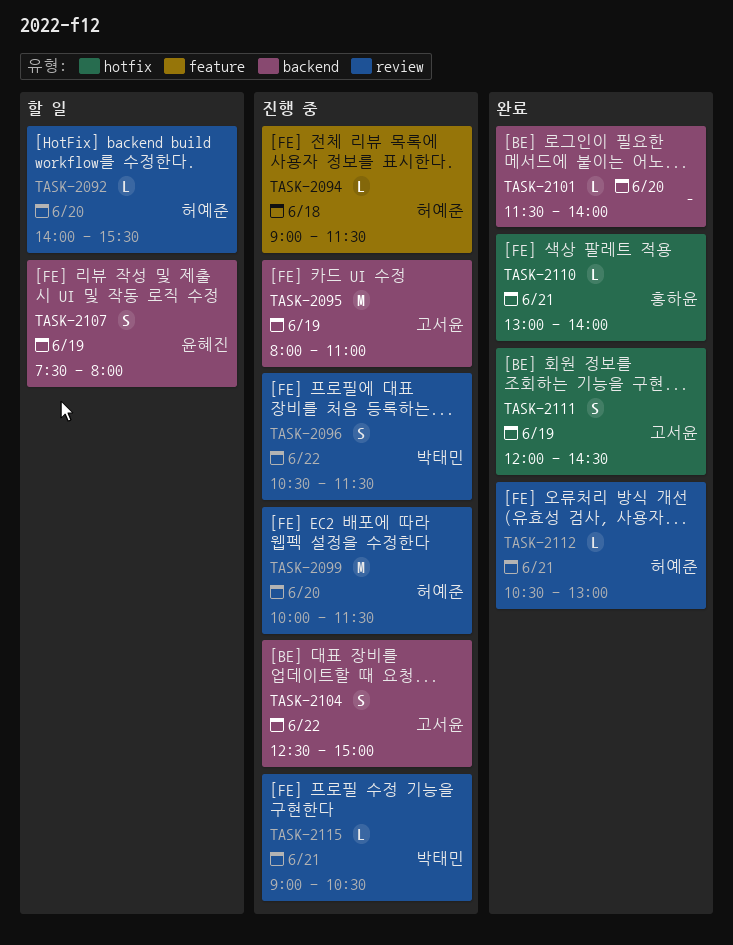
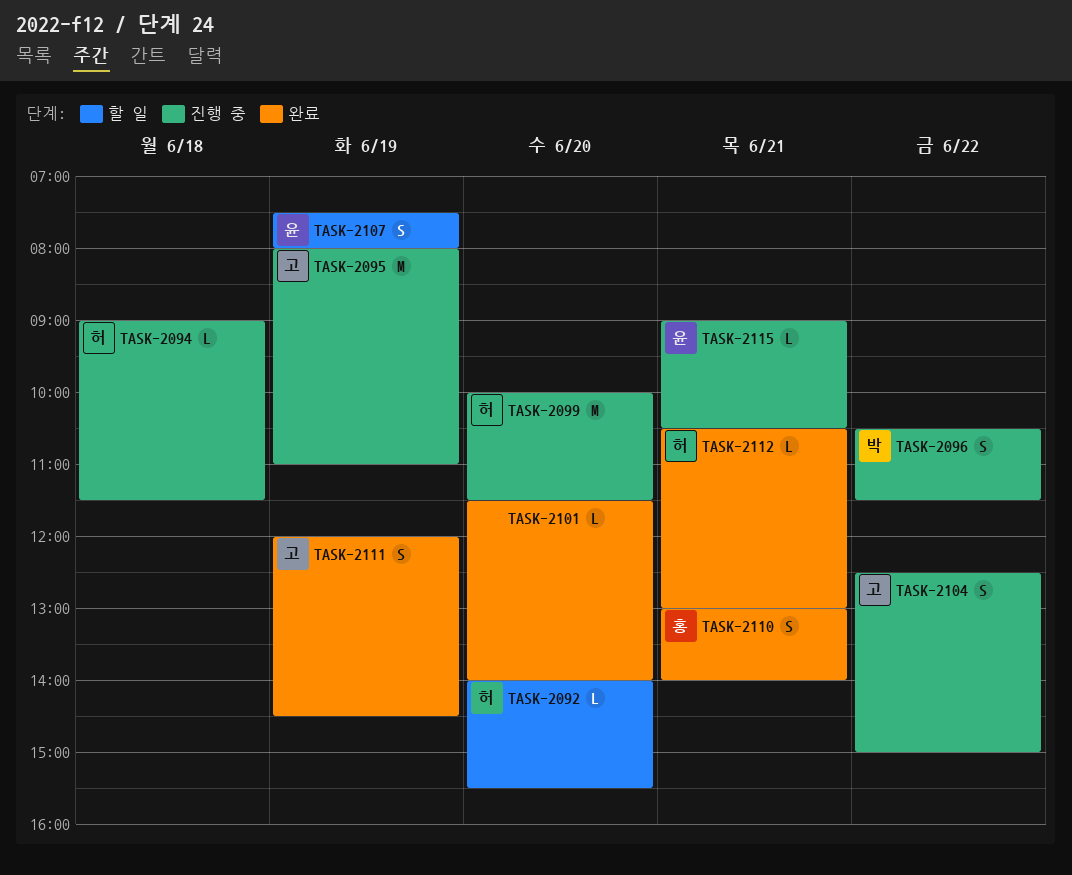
TASK-2110, estimate: L -> S
TASK-2115, owner: 박태민 -> 윤혜진

